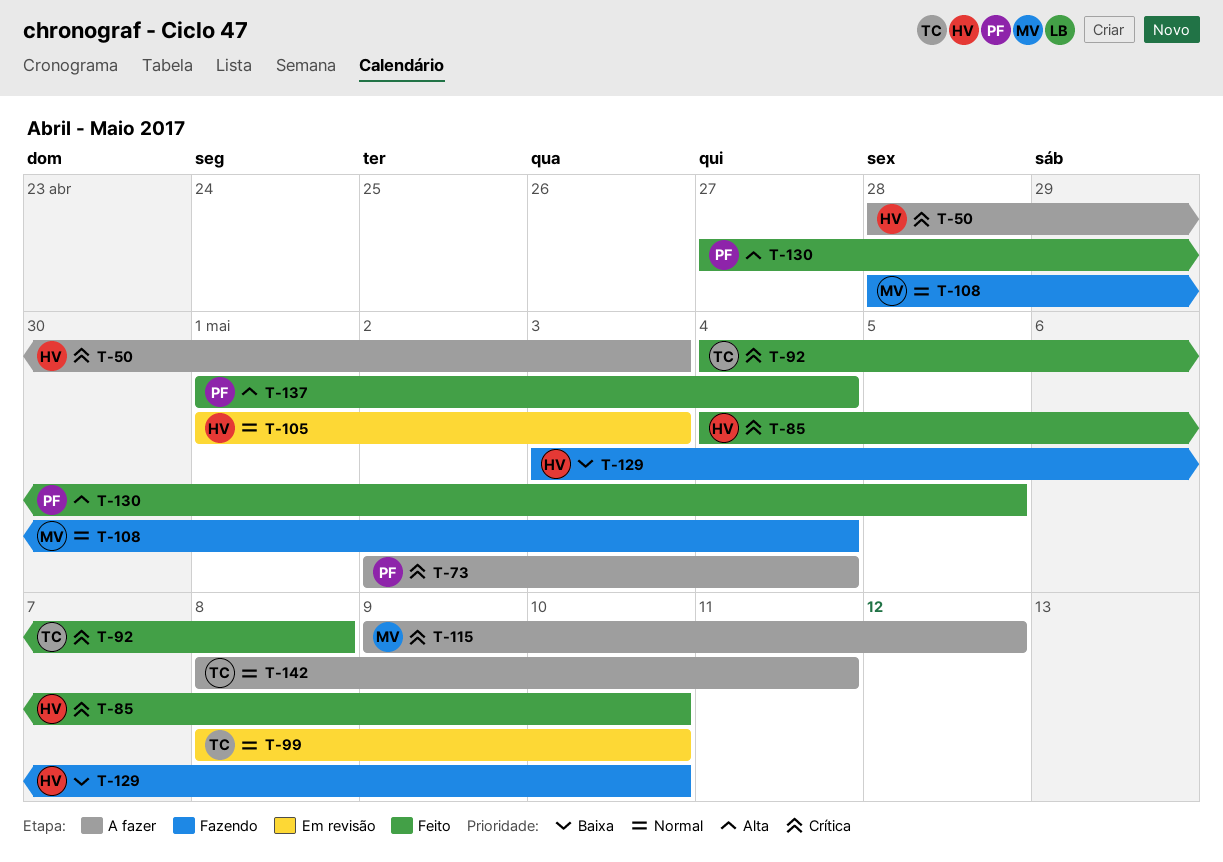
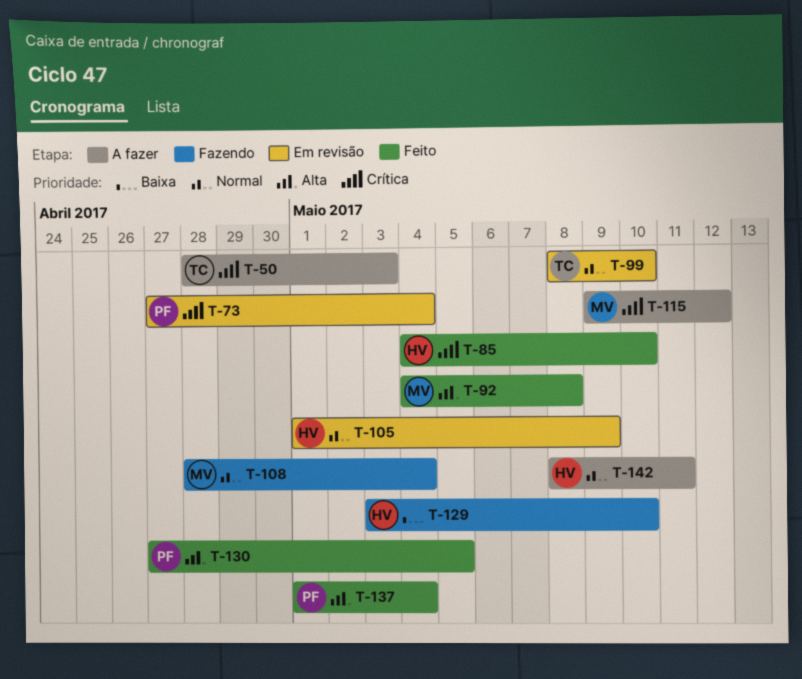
T-50, owner: HV -> TC
T-73, status: A fazer -> Em revisão
T-73, start: May 2 -> Apr 27
T-92, owner: TC -> MV
T-92, priority: Crítica -> Alta
T-105, due: May 3 -> May 9
T-142, owner: TC -> HV

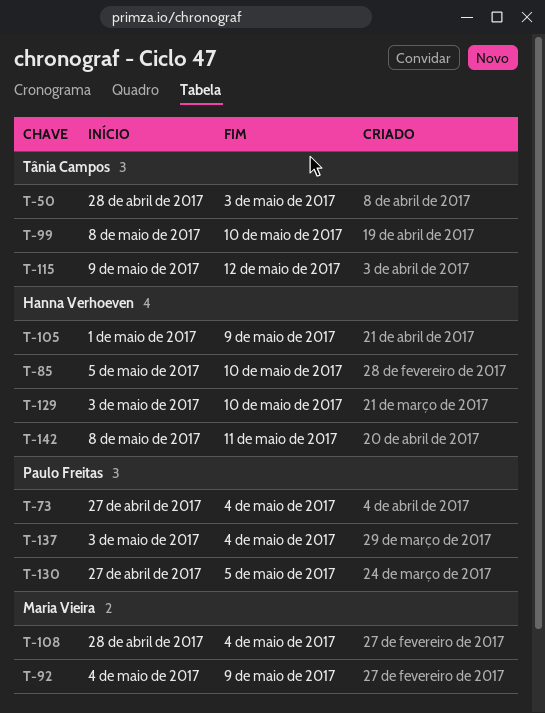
T-85, start: May 4 -> May 5
T-92, due: May 8 -> May 9
T-115, owner: Maria Vieira -> Tânia Campos
T-137, start: May 1 -> May 3

